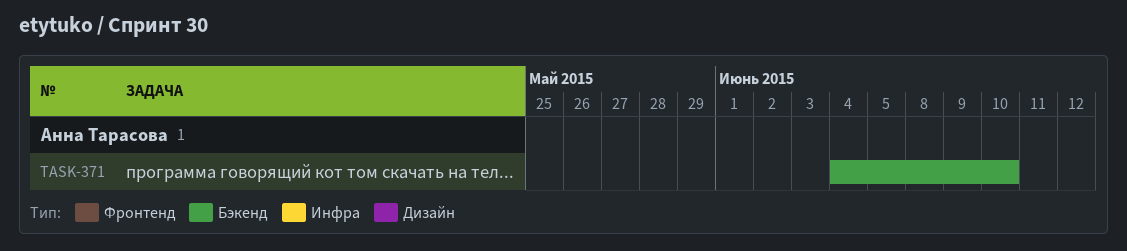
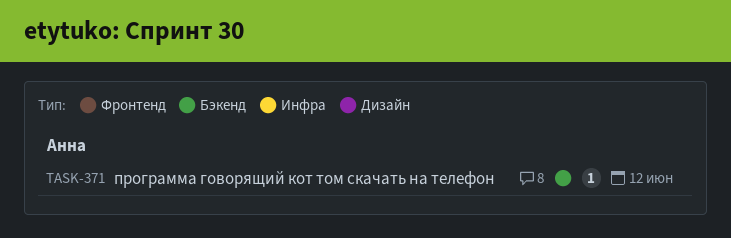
TASK-371, due: Jun 10 -> Jun 12

